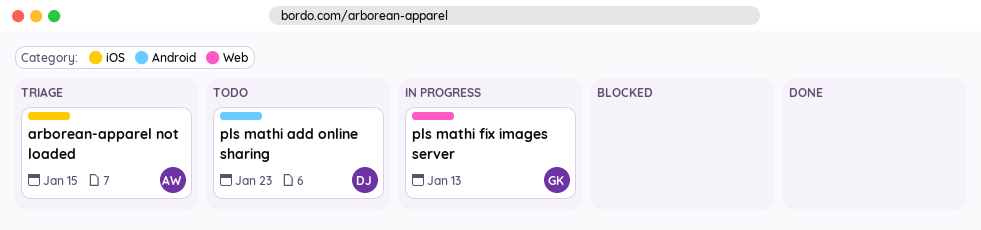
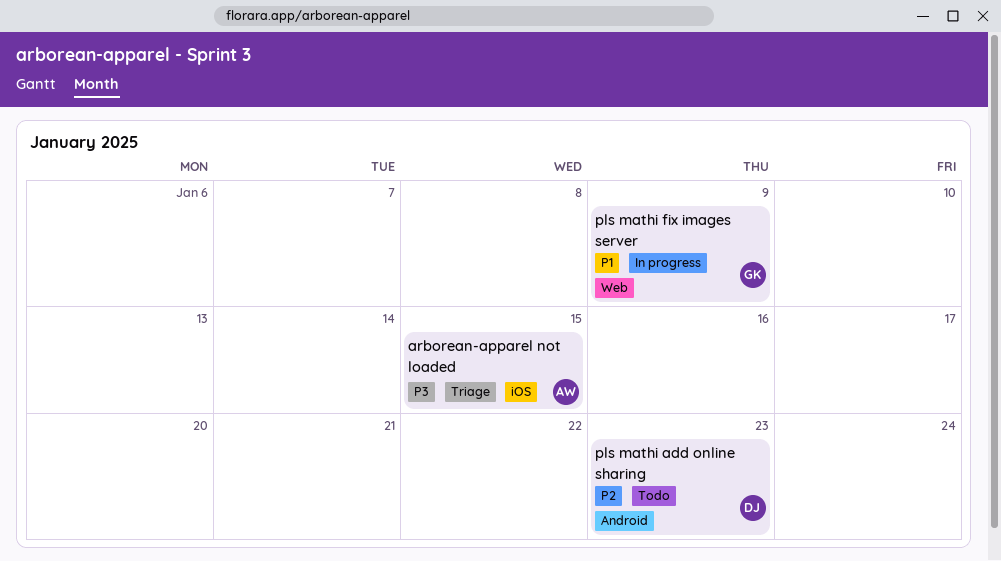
pls mathi fix images server, due: Jan 13 -> Jan 9

